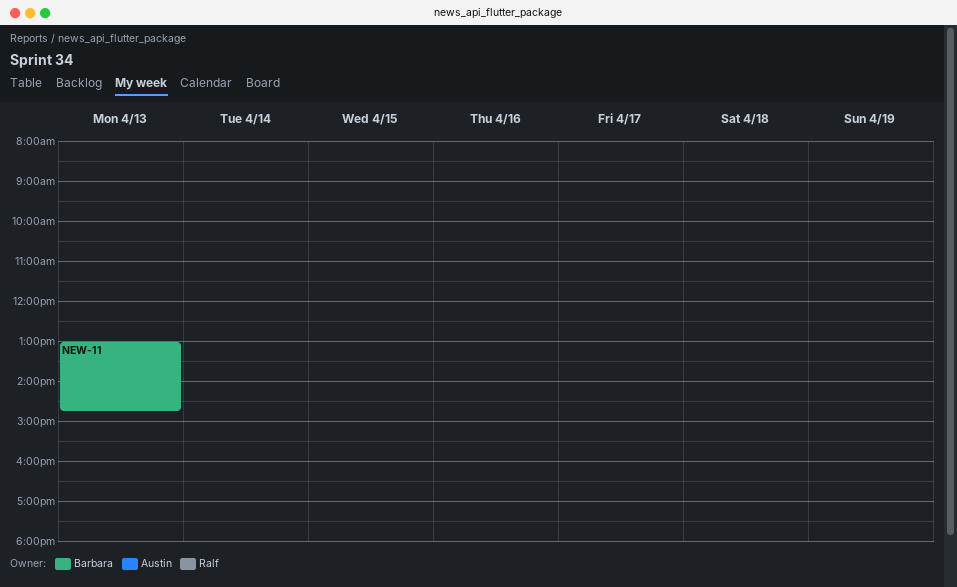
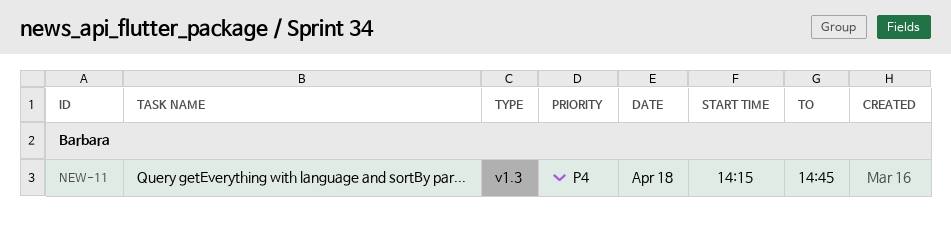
NEW-11, day: Apr 13 -> Apr 18
NEW-11, begins: 13:00 -> 14:15

